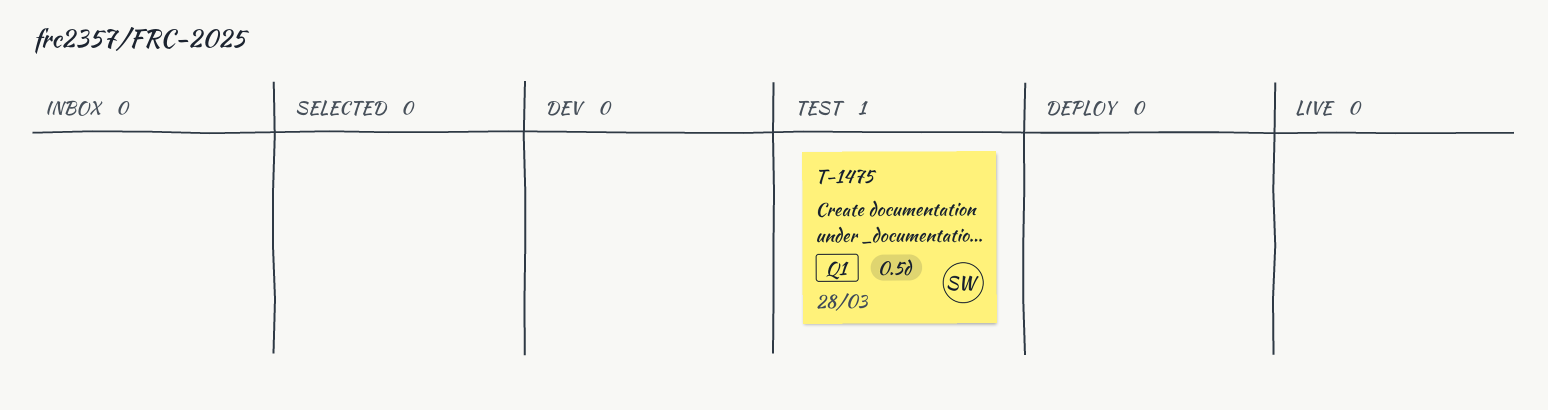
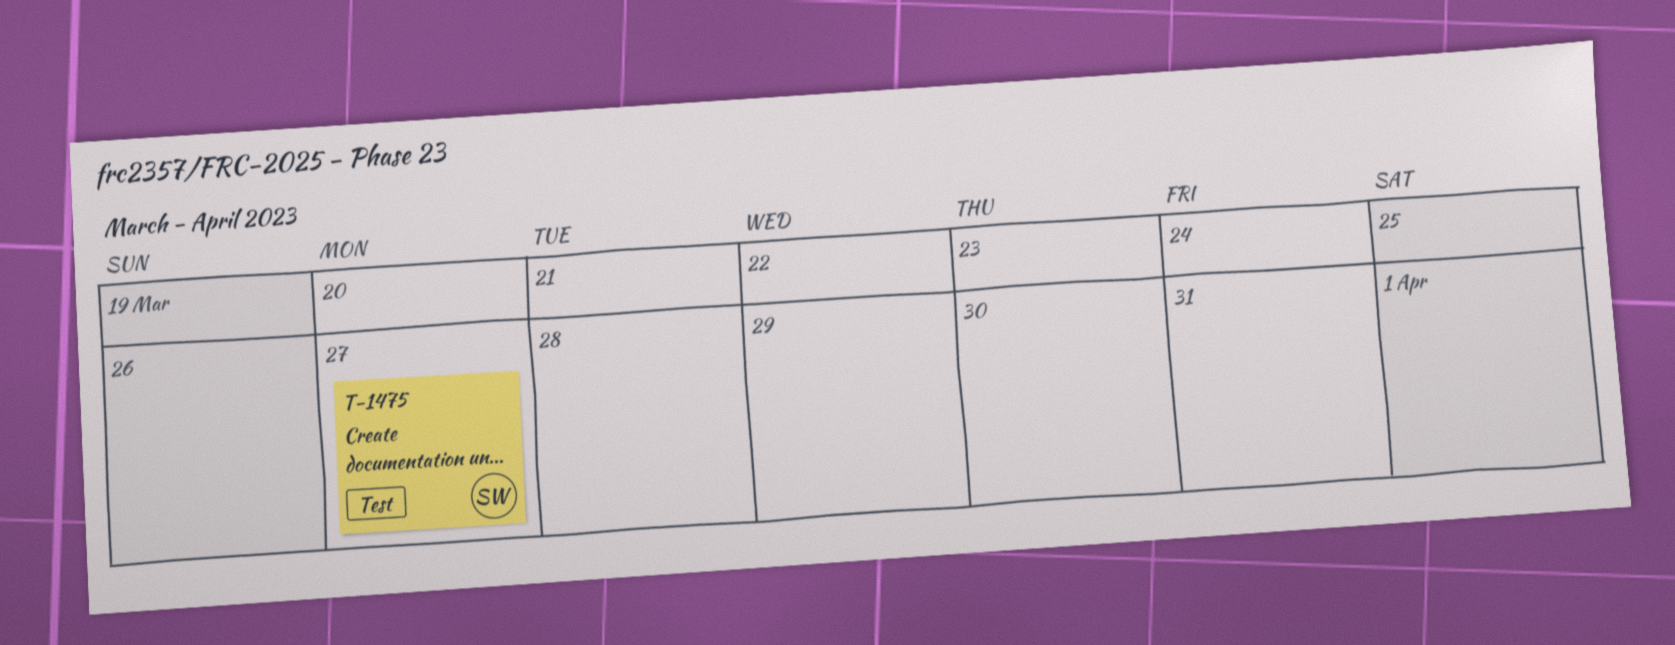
T-1475, due: Mar 28 -> Mar 27

